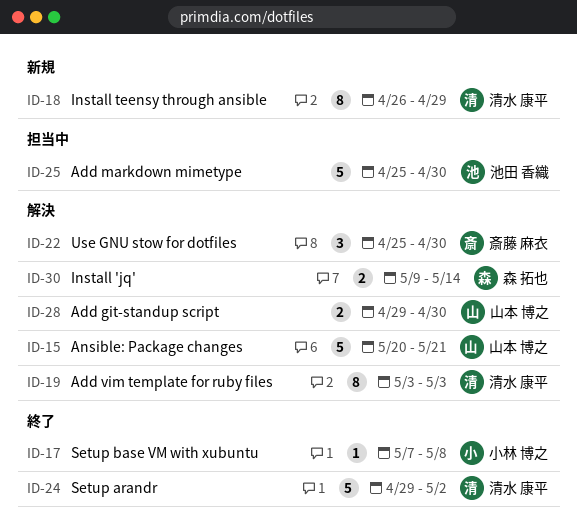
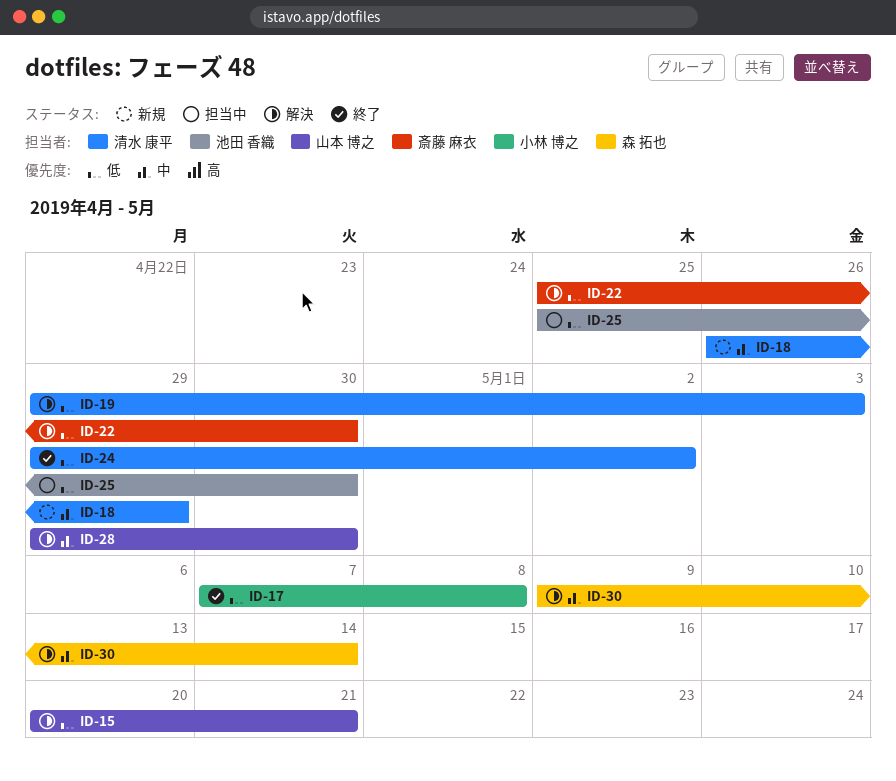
ID-19, start: May 3 -> Apr 29

